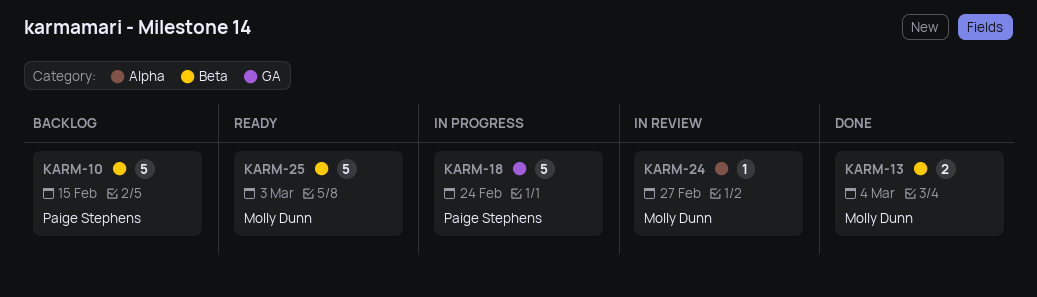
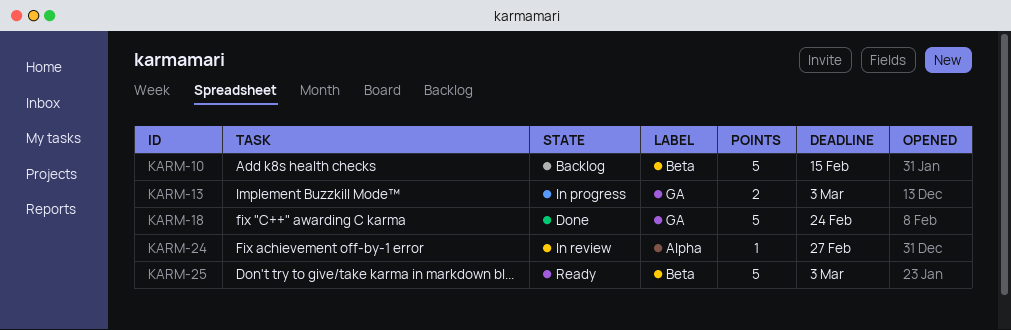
KARM-13, status: Done -> In progress
KARM-13, label: Beta -> GA
KARM-13, due: Mar 4 -> Mar 3
KARM-18, status: In progress -> Done

